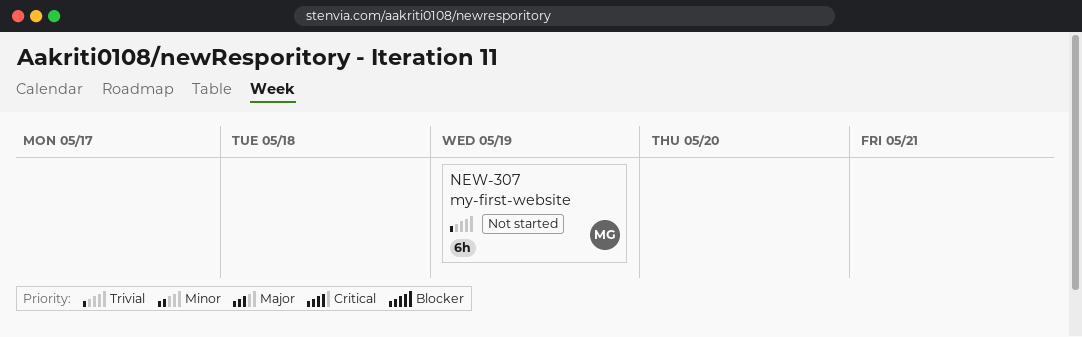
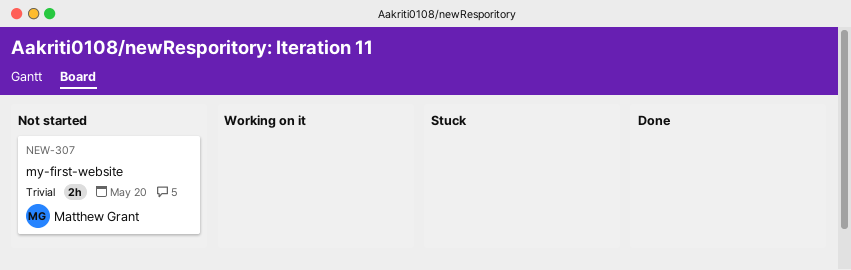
NEW-307, estimate: 6h -> 2h
NEW-307, due: May 19 -> May 20

